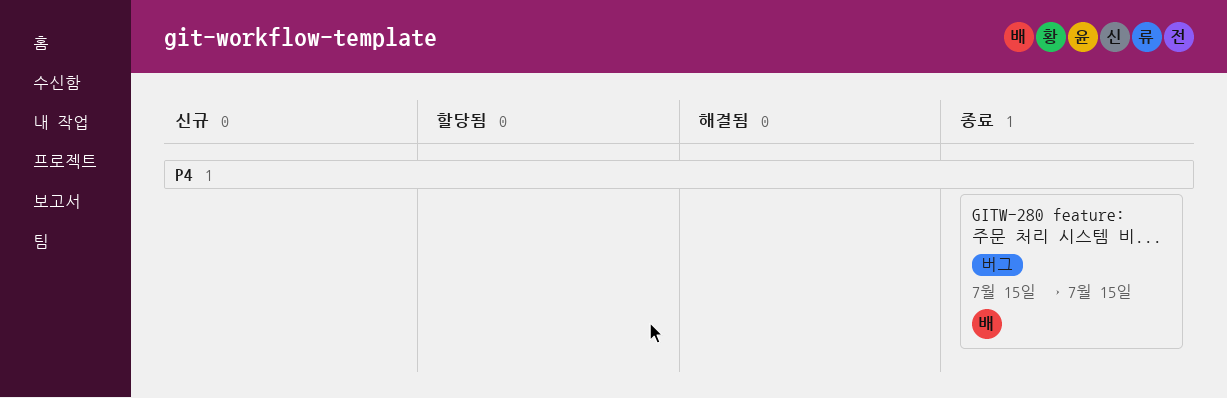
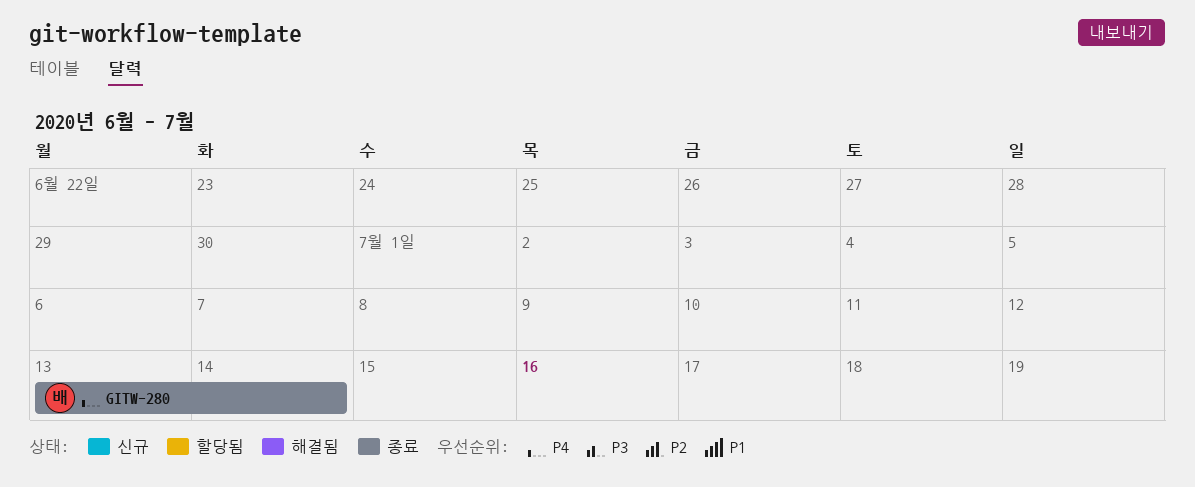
GITW-280, start: Jul 15 -> Jul 13
GITW-280, due: Jul 15 -> Jul 14

